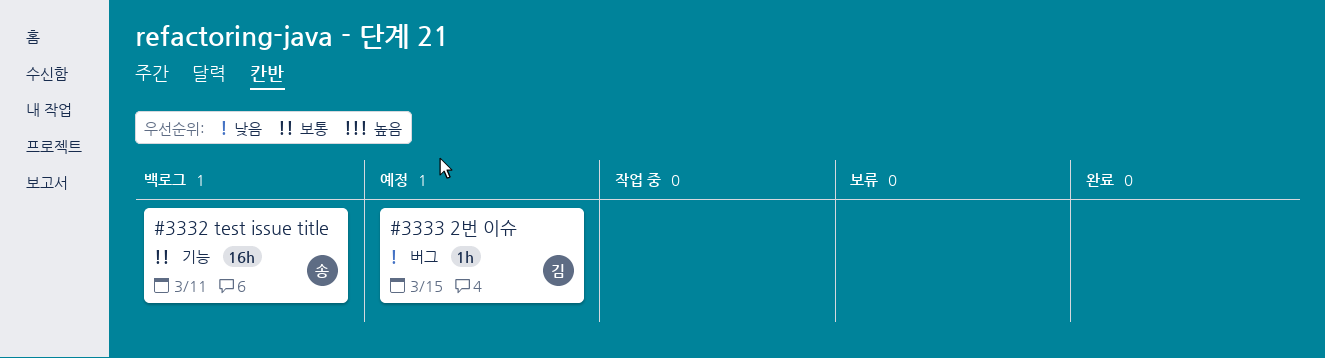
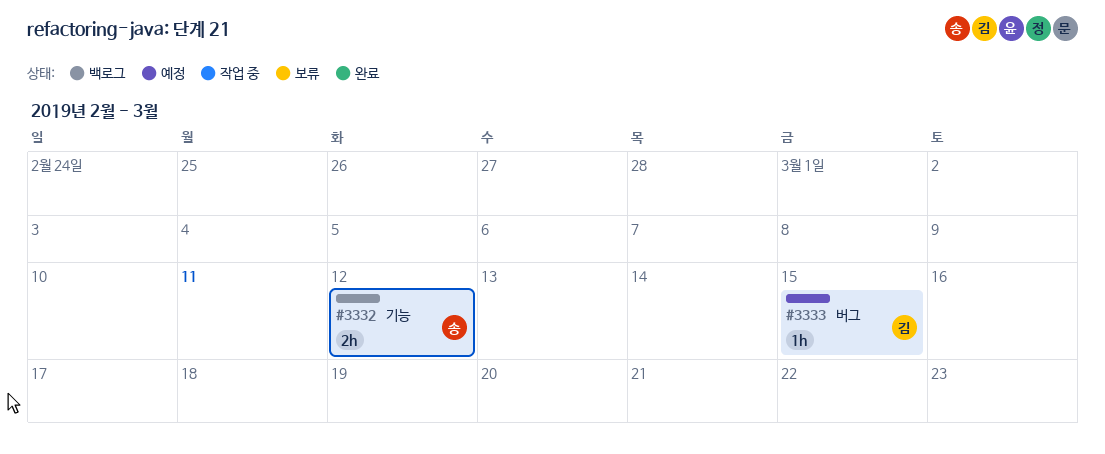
#3332, estimate: 16h -> 2h
#3332, due: Mar 11 -> Mar 12

